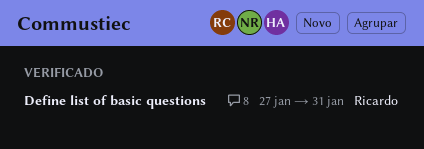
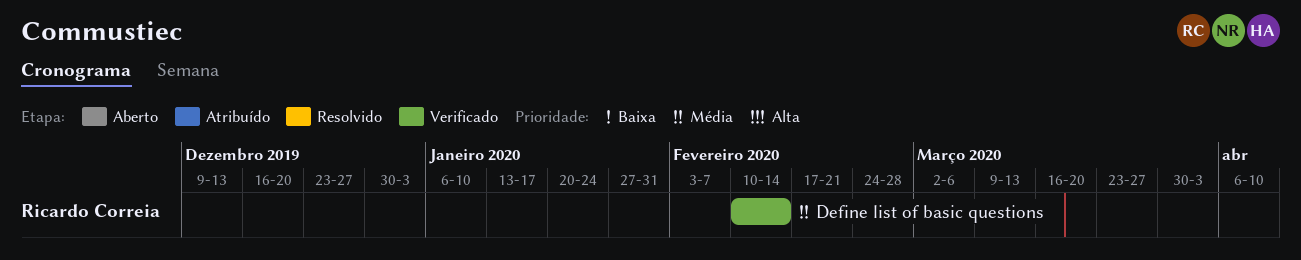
Define list of basic questions, start: Jan 27 -> Feb 10
Define list of basic questions, due: Jan 31 -> Feb 14

